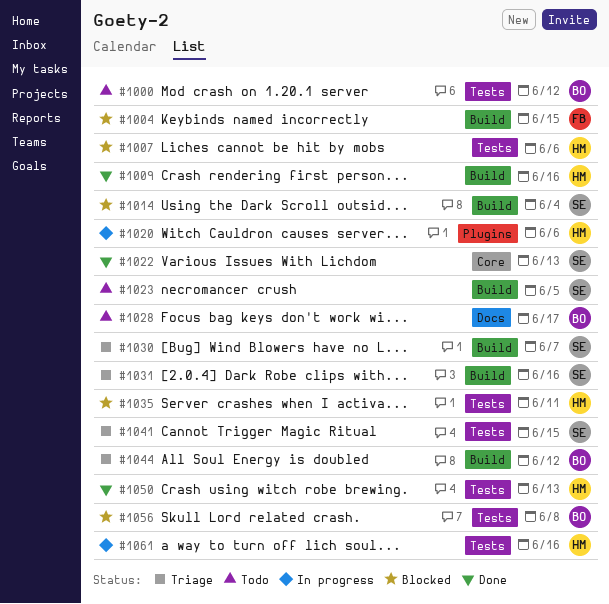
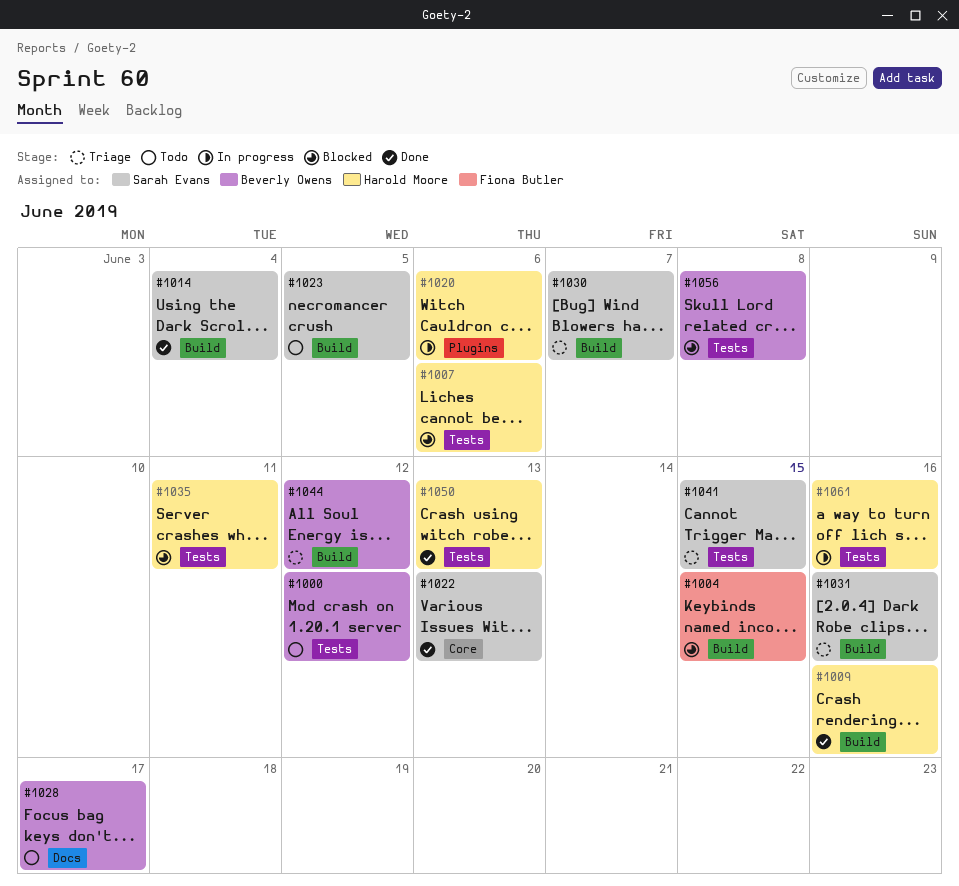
#1014, status: Blocked -> Done

